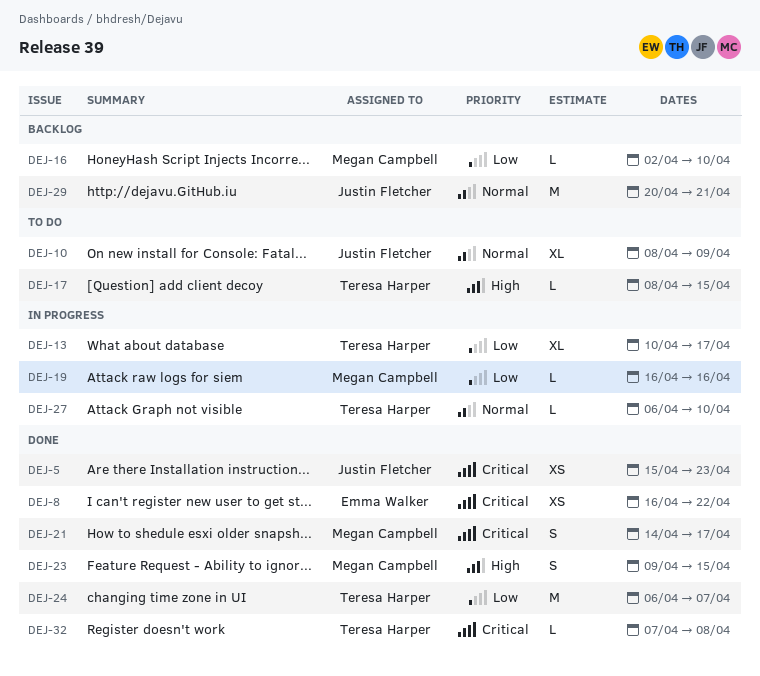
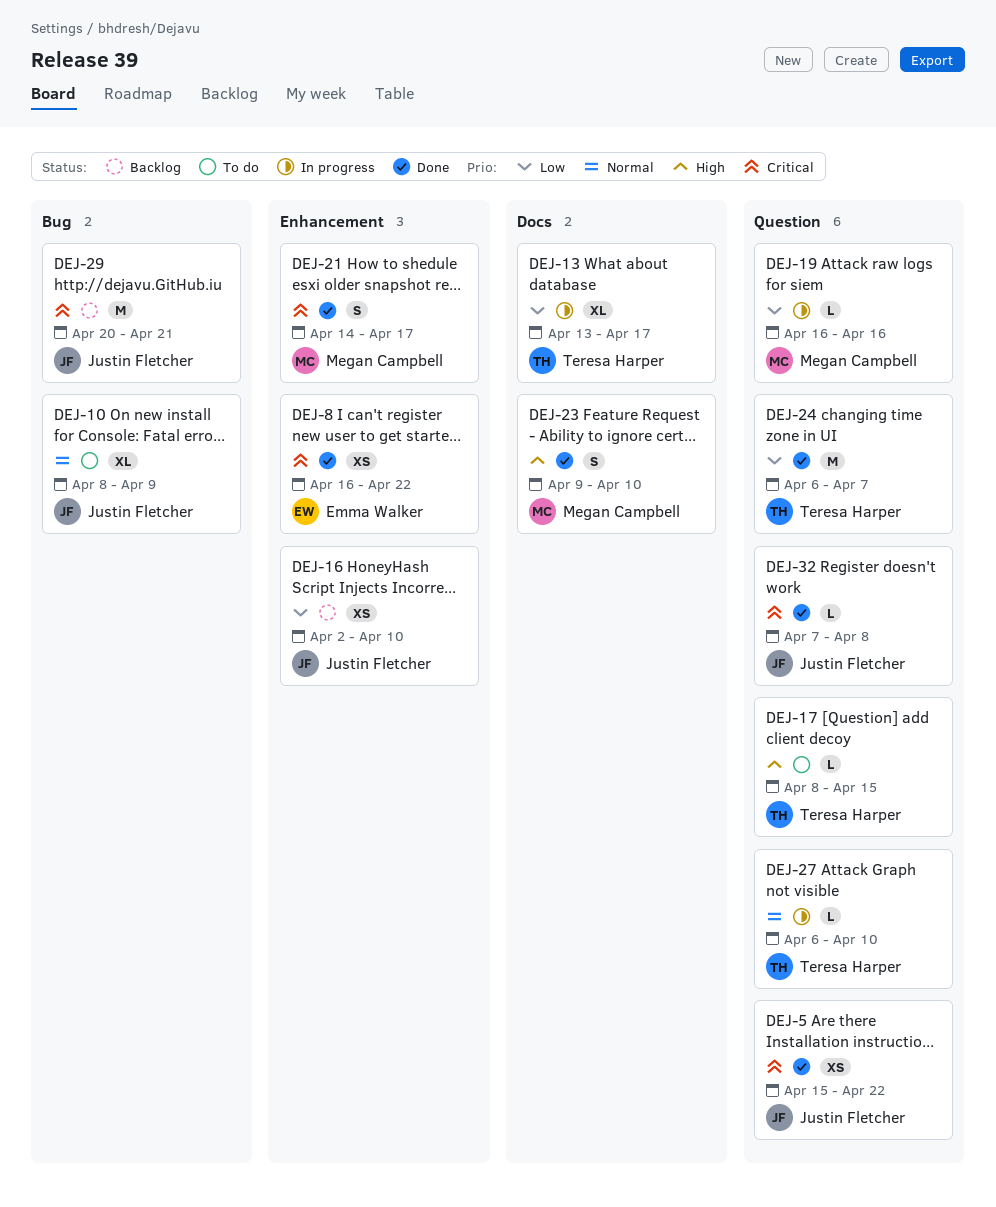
DEJ-5, due: Apr 23 -> Apr 22
DEJ-13, start: Apr 10 -> Apr 13
DEJ-16, owner: Megan Campbell -> Justin Fletcher
DEJ-16, estimate: L -> XS
DEJ-23, due: Apr 15 -> Apr 10
DEJ-29, priority: Normal -> Critical
DEJ-32, owner: Teresa Harper -> Justin Fletcher

